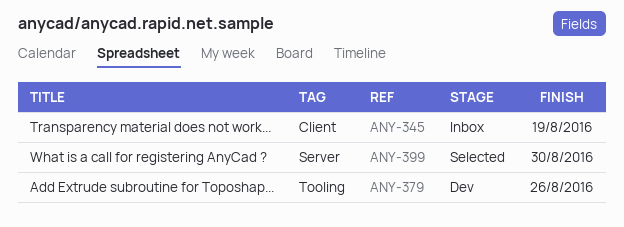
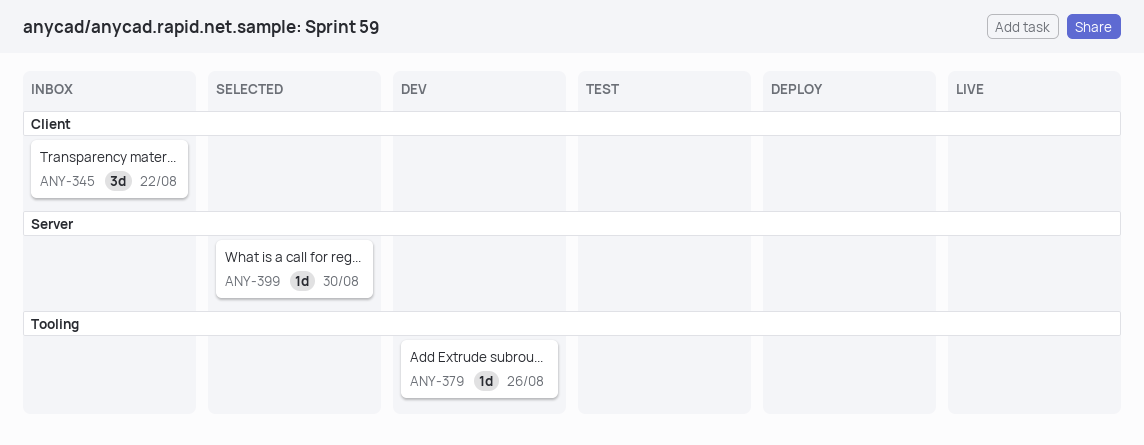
ANY-345, due: Aug 19 -> Aug 22

